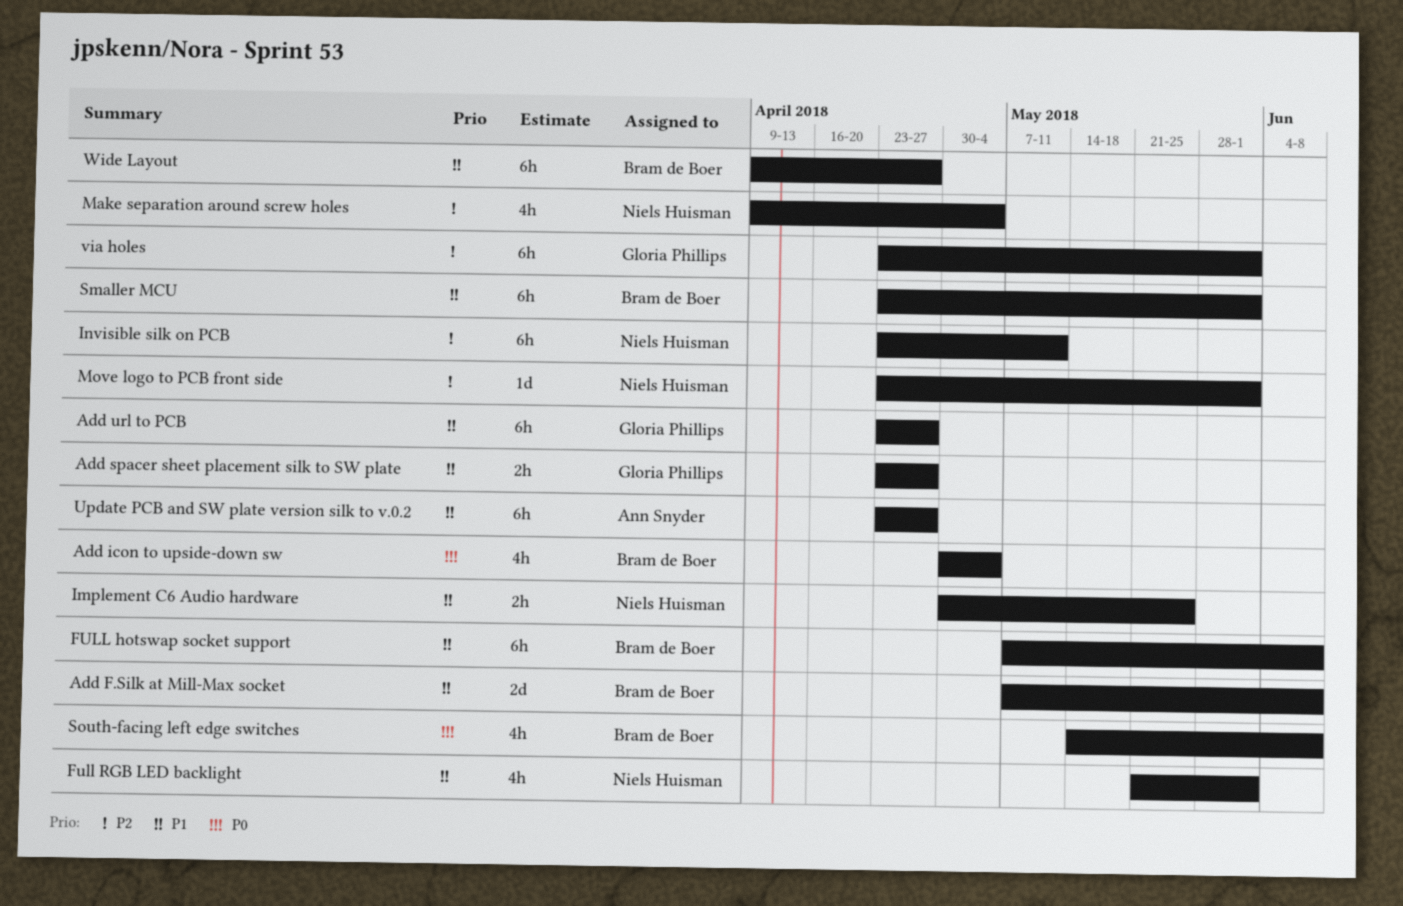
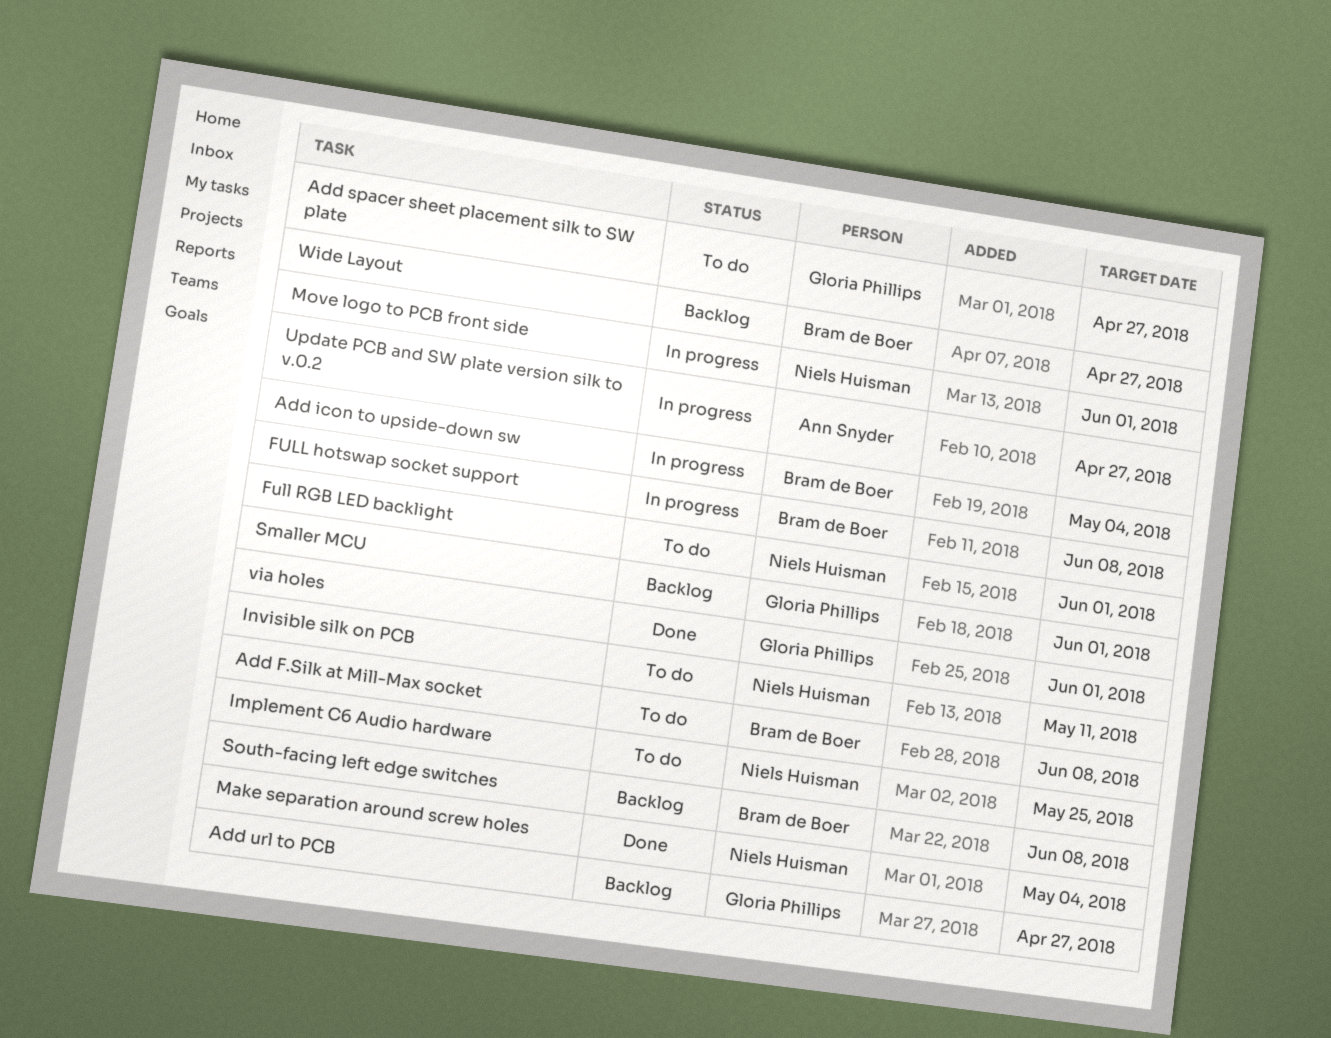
Smaller MCU, owner: Bram de Boer -> Gloria Phillips

